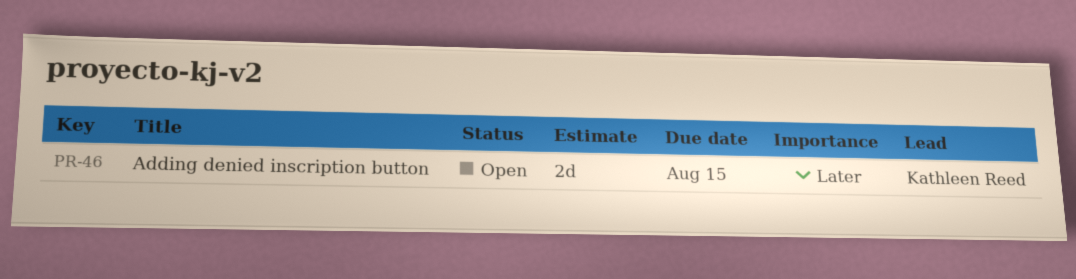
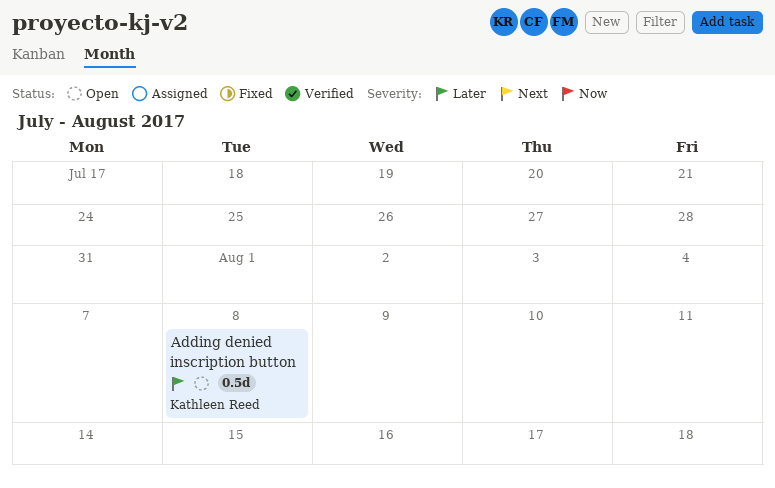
Adding denied inscription button, estimate: 2d -> 0.5d
Adding denied inscription button, due: Aug 15 -> Aug 8

